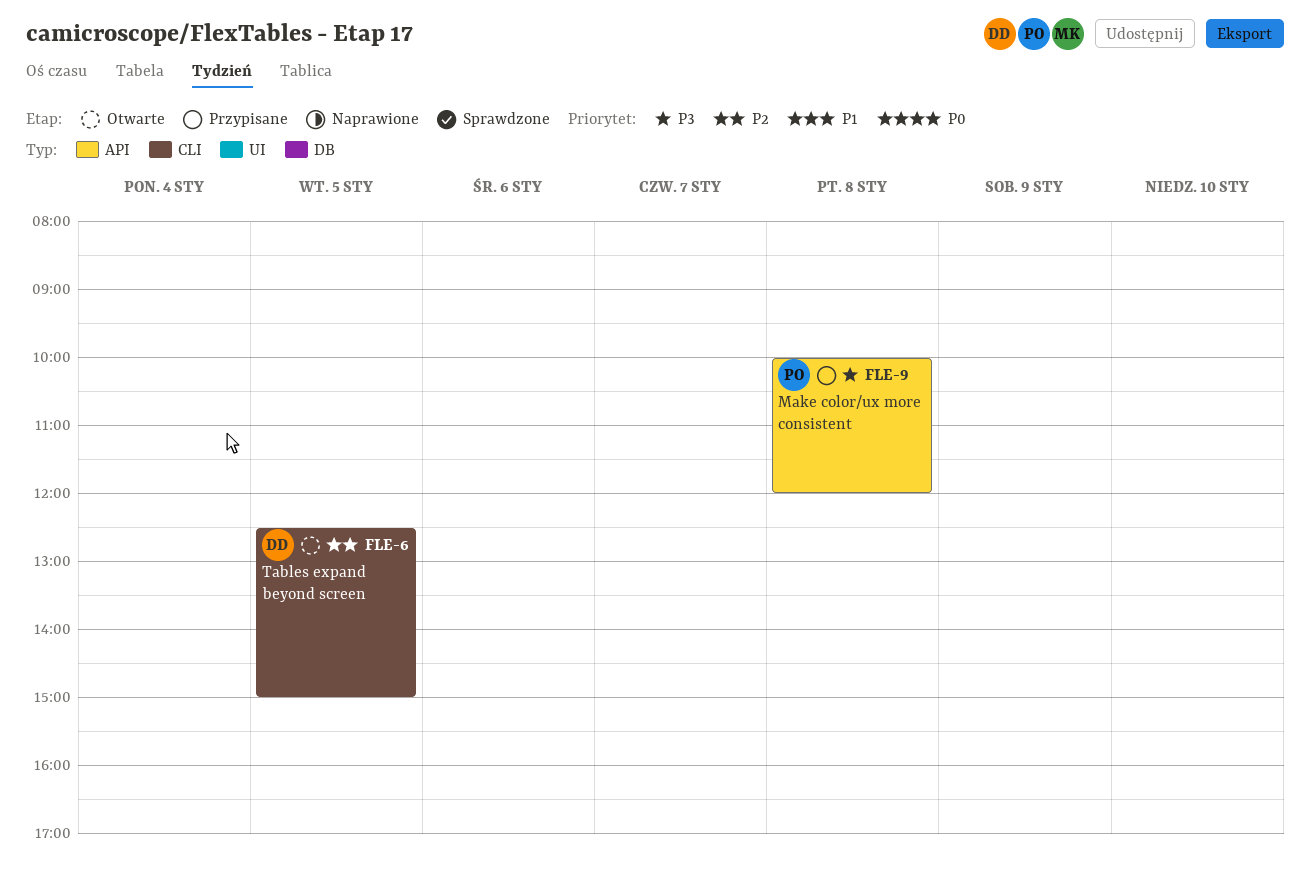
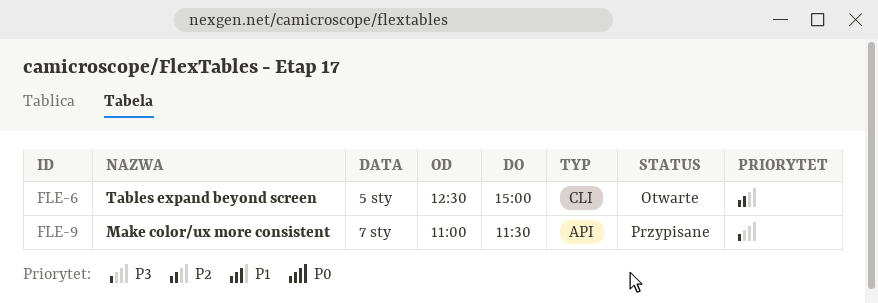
FLE-9, day: Jan 8 -> Jan 7
FLE-9, begins: 10:00 -> 11:00
FLE-9, ends: 12:00 -> 11:30

